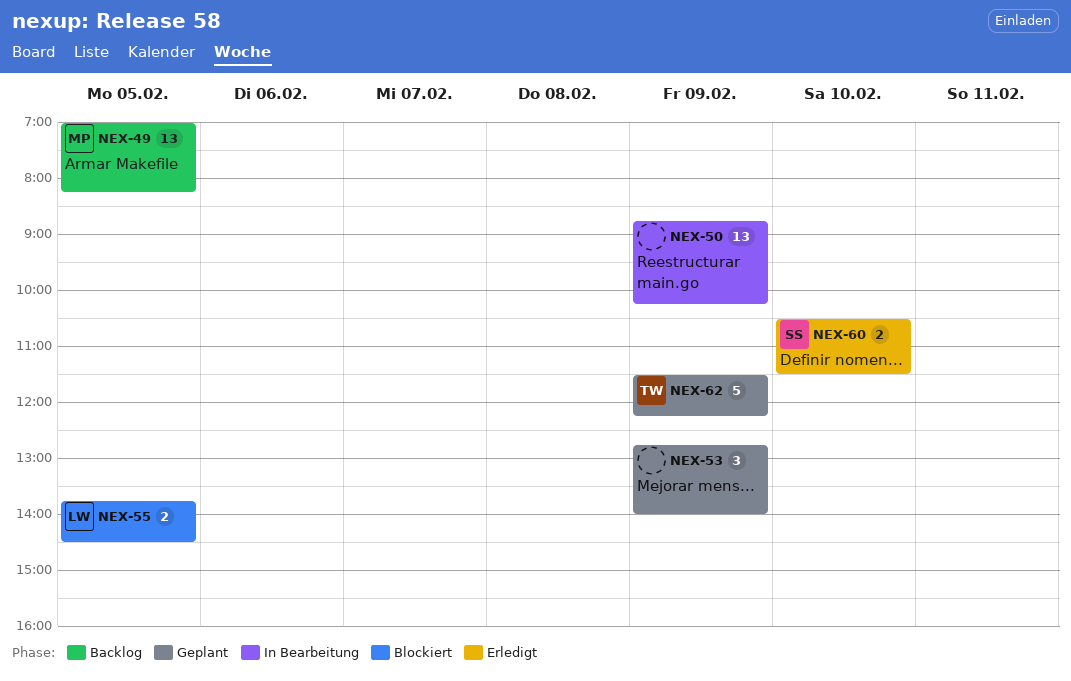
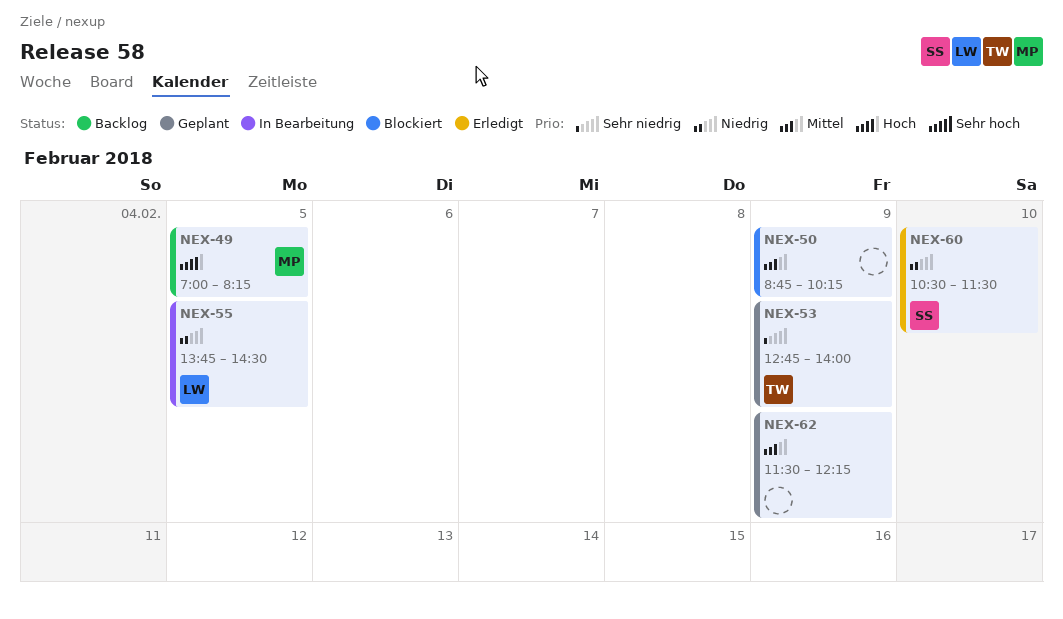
NEX-50, status: In Bearbeitung -> Blockiert
NEX-53, owner: none -> TW
NEX-55, status: Blockiert -> In Bearbeitung
NEX-62, owner: TW -> none

